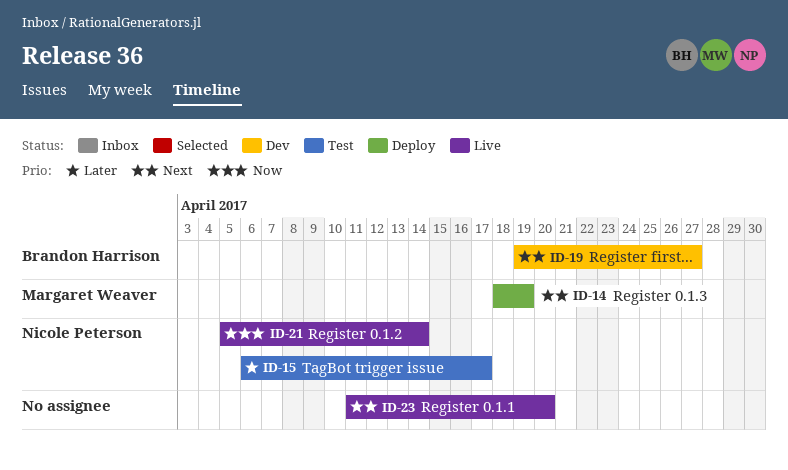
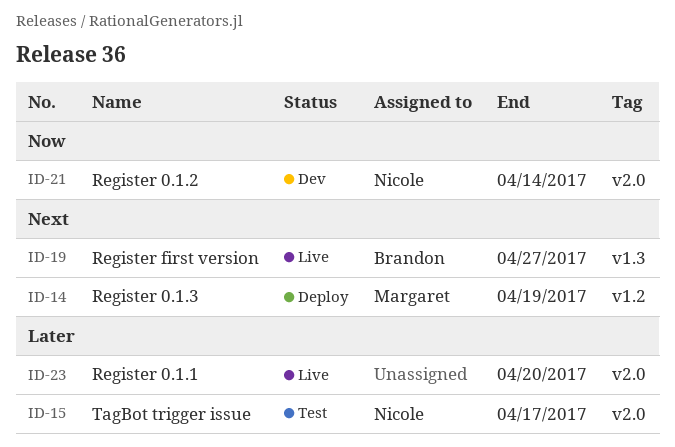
ID-19, status: Dev -> Live
ID-21, status: Live -> Dev
ID-23, priority: Next -> Later

